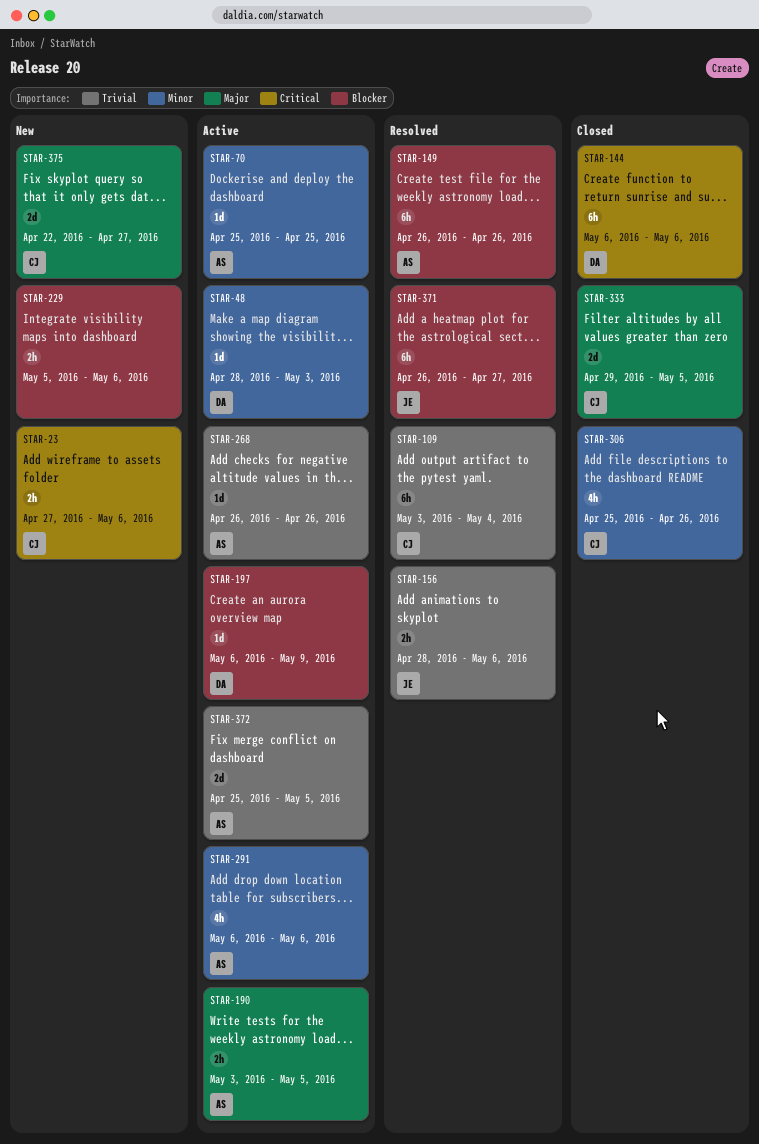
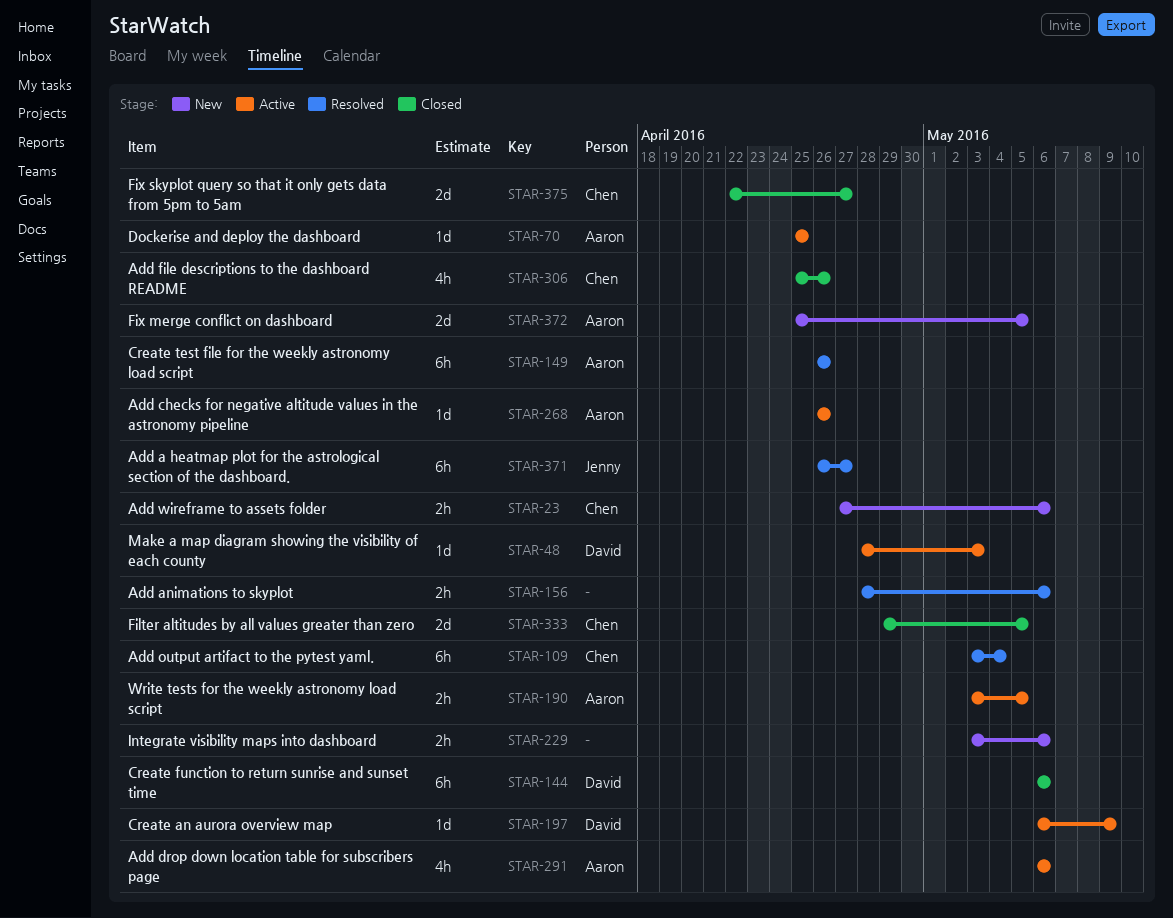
STAR-156, owner: Jenny -> none
STAR-229, start: May 5 -> May 3
STAR-372, status: Active -> New
STAR-375, status: New -> Closed

